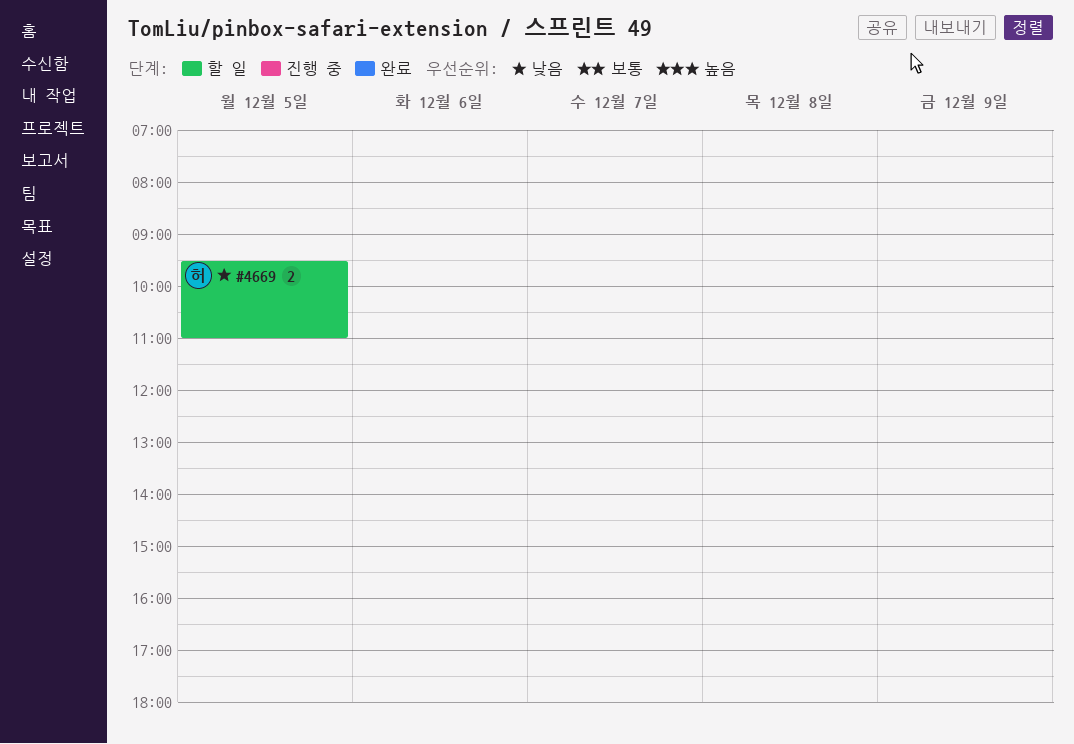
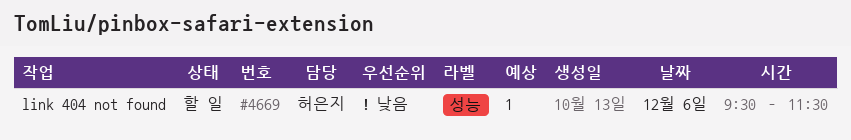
#4669, estimate: 2 -> 1
#4669, day: Dec 5 -> Dec 6
#4669, ends: 11:00 -> 11:30

